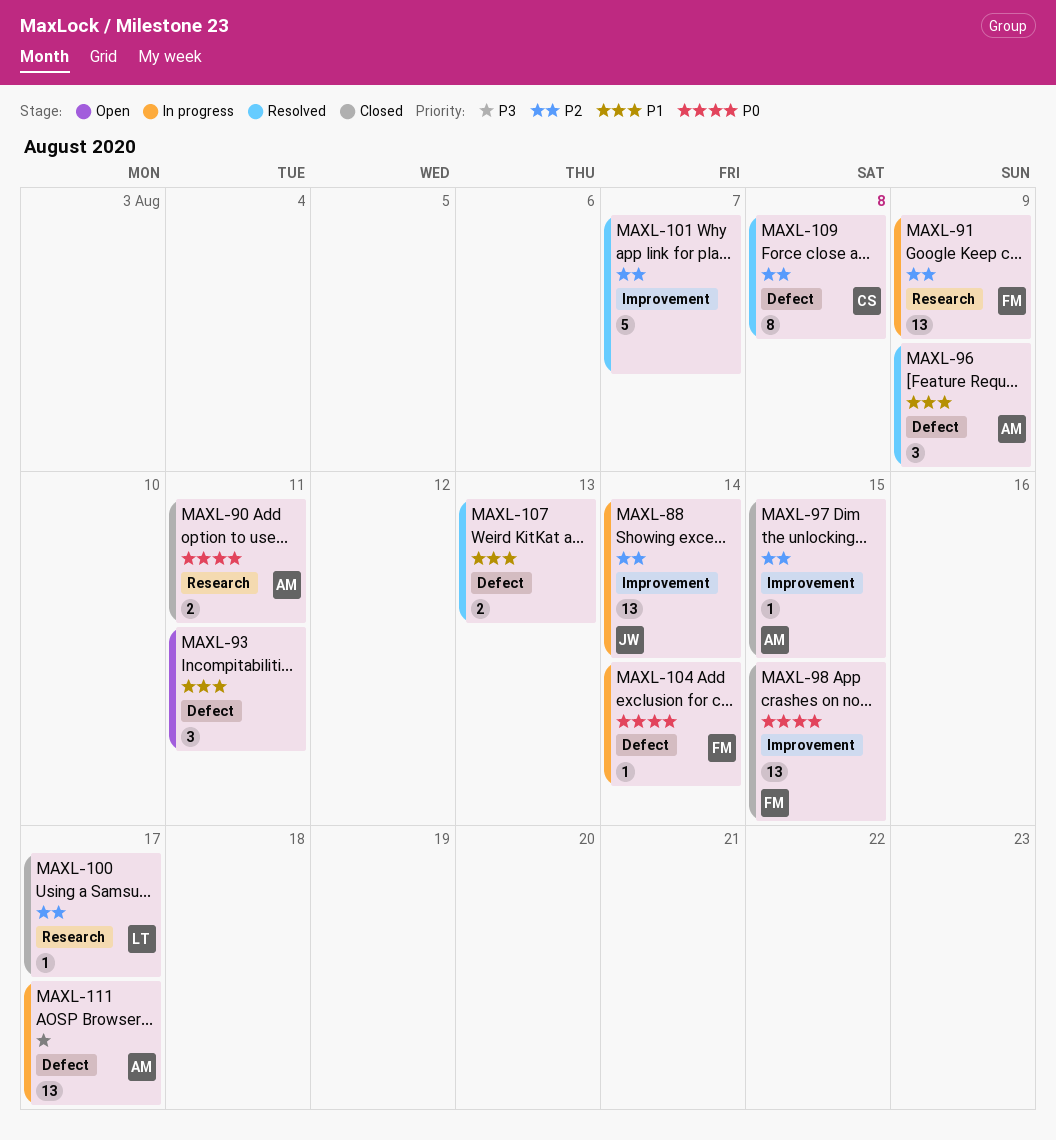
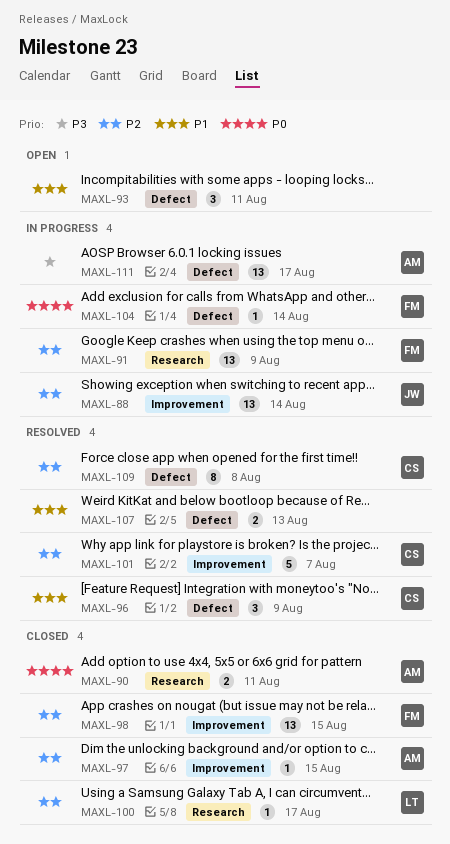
MAXL-96, owner: AM -> CS
MAXL-98, priority: P0 -> P2
MAXL-101, owner: none -> CS

